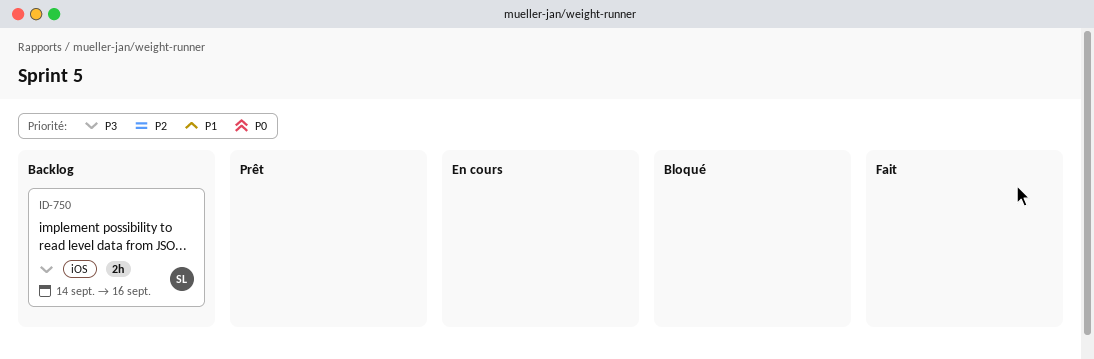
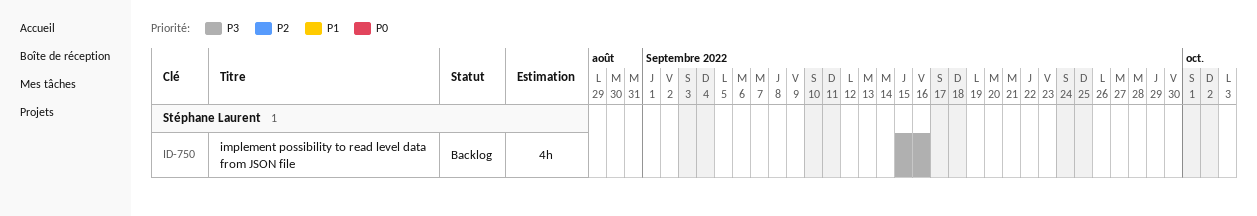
ID-750, estimate: 2h -> 4h
ID-750, start: Sep 14 -> Sep 15

